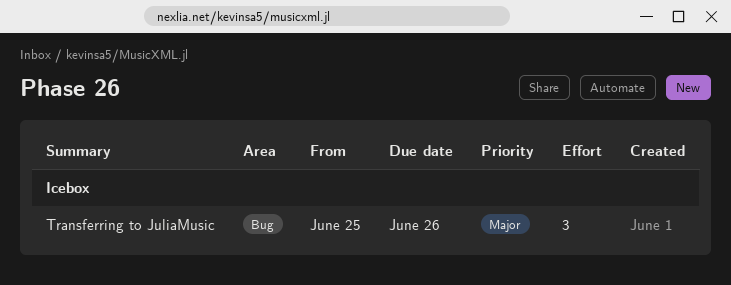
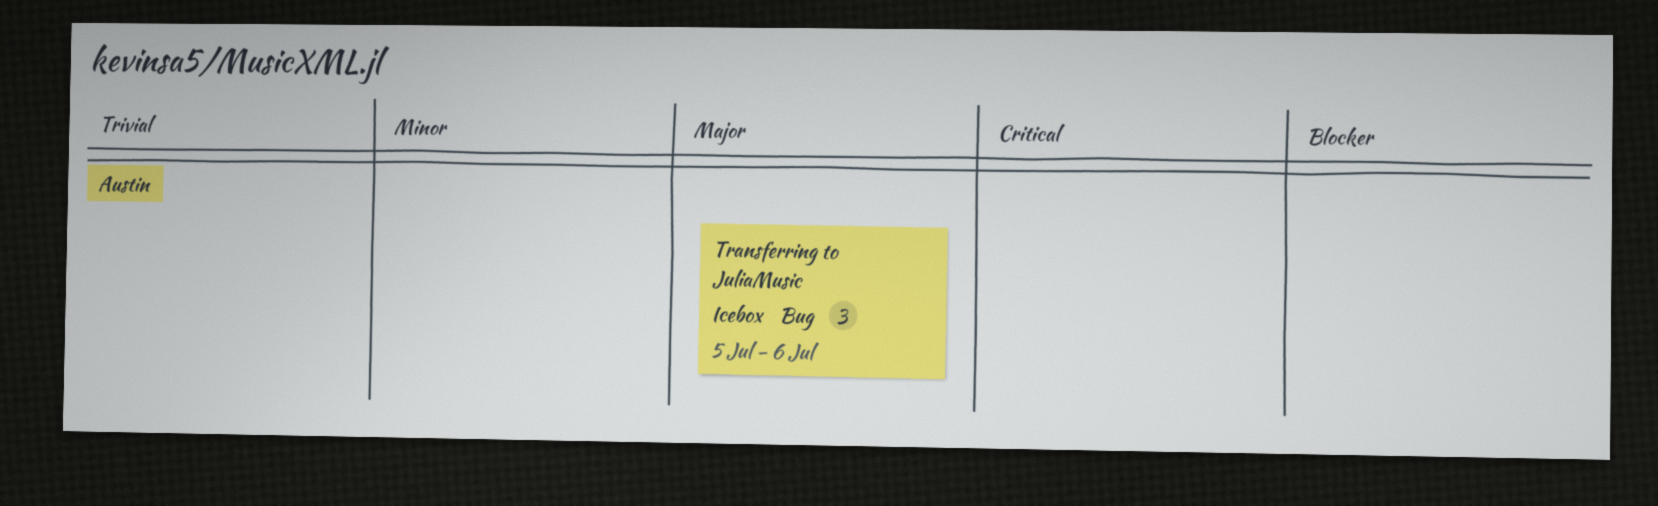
Transferring to JuliaMusic, start: Jun 25 -> Jul 5
Transferring to JuliaMusic, due: Jun 26 -> Jul 6

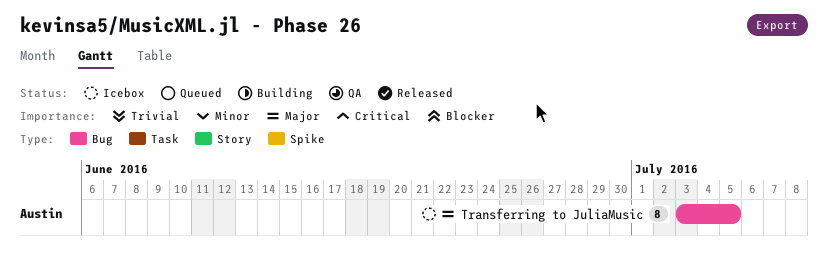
Transferring to JuliaMusic, estimate: 3 -> 8
Transferring to JuliaMusic, start: Jul 5 -> Jul 3
Transferring to JuliaMusic, due: Jul 6 -> Jul 5

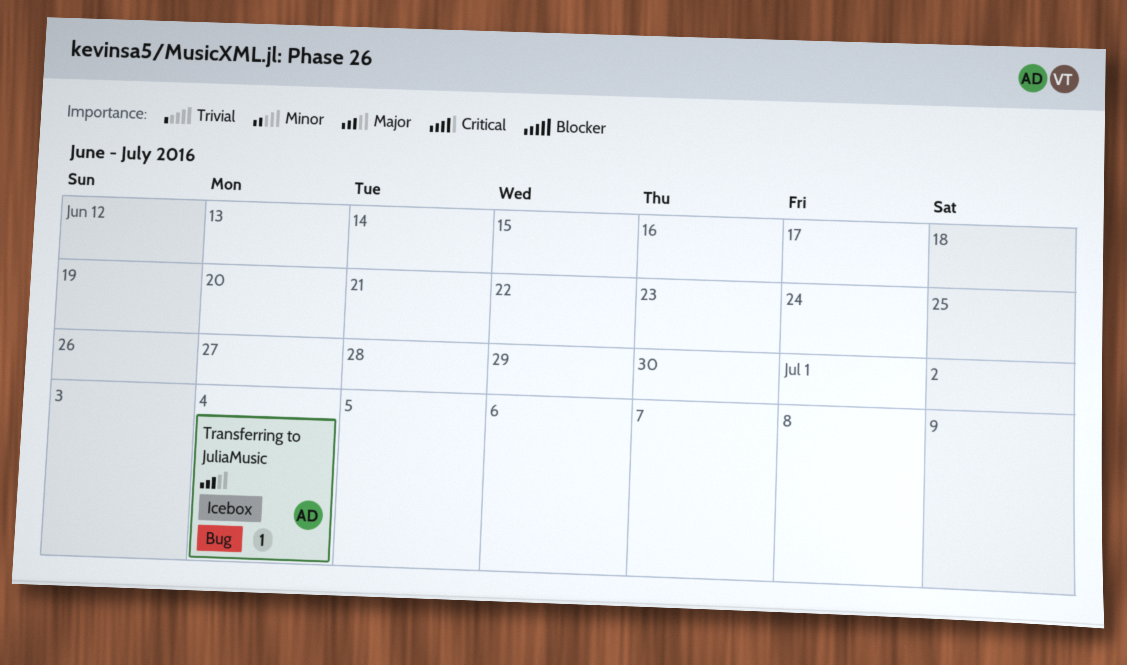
Transferring to JuliaMusic, estimate: 8 -> 1
Transferring to JuliaMusic, due: Jul 5 -> Jul 4

